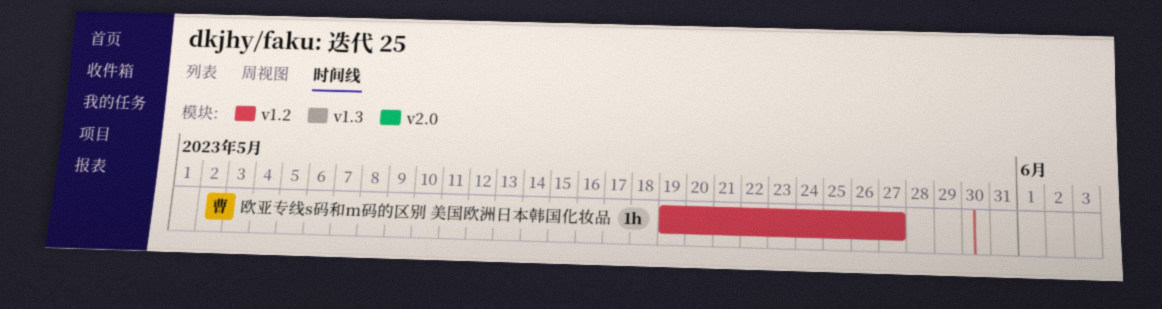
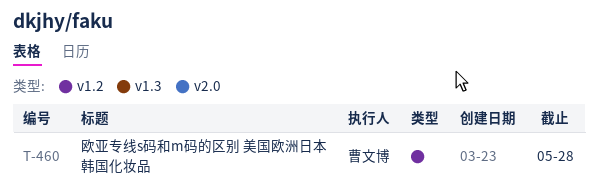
欧亚专线s码和m码的区别 美国欧洲日本韩国化妆品, due: May 27 -> May 28

